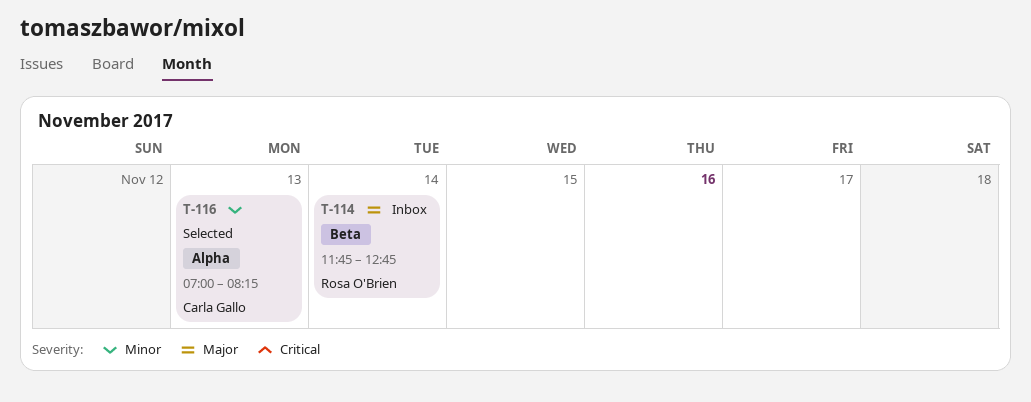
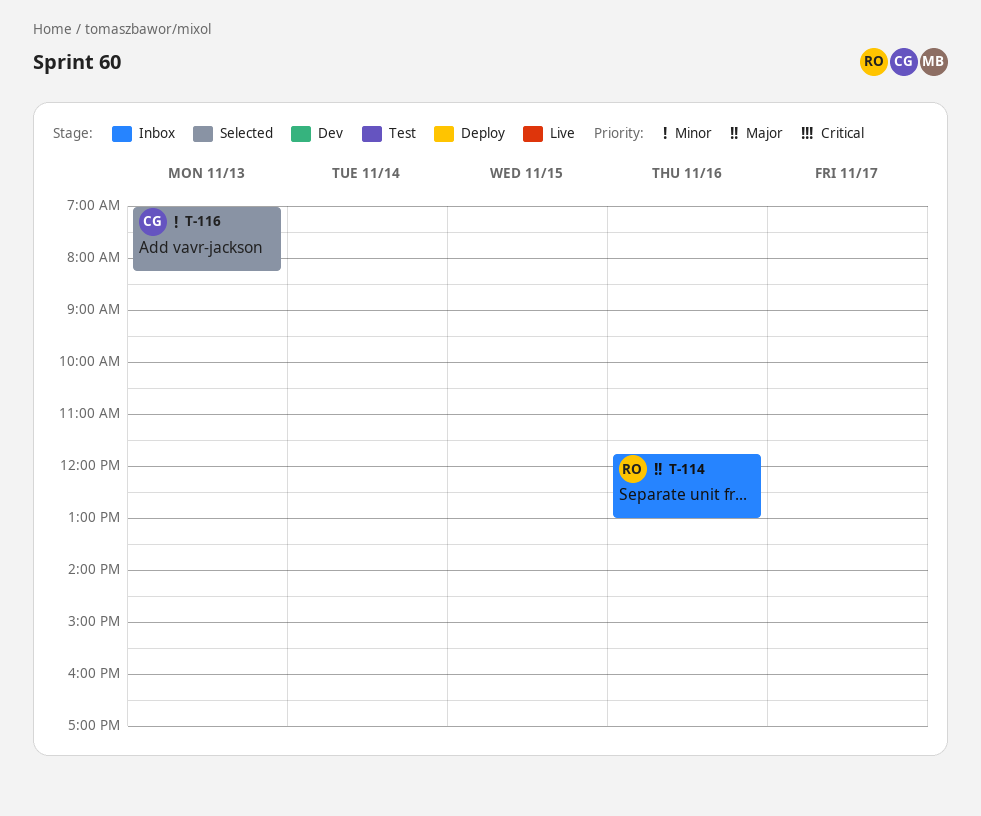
T-114, day: Nov 14 -> Nov 16
T-114, ends: 12:45 -> 13:00

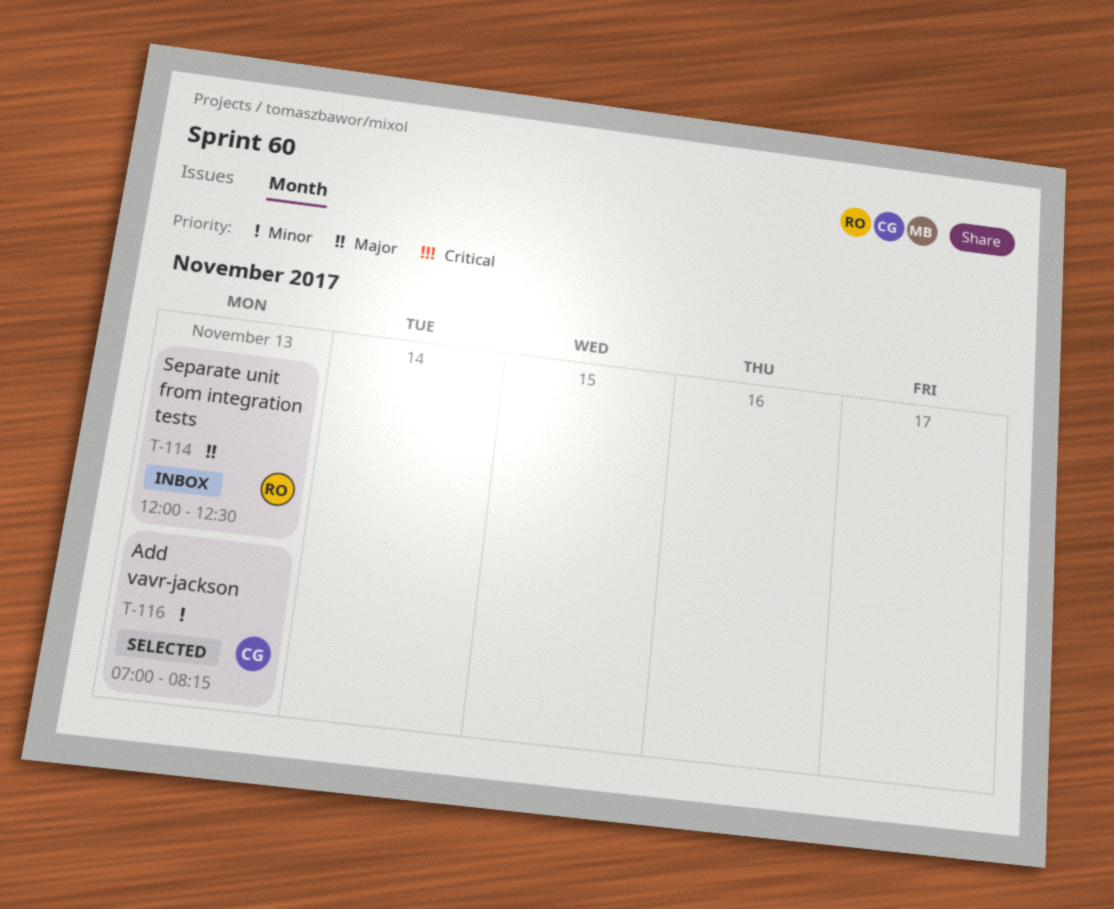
T-114, day: Nov 16 -> Nov 13
T-114, begins: 11:45 -> 12:00
T-114, ends: 13:00 -> 12:30

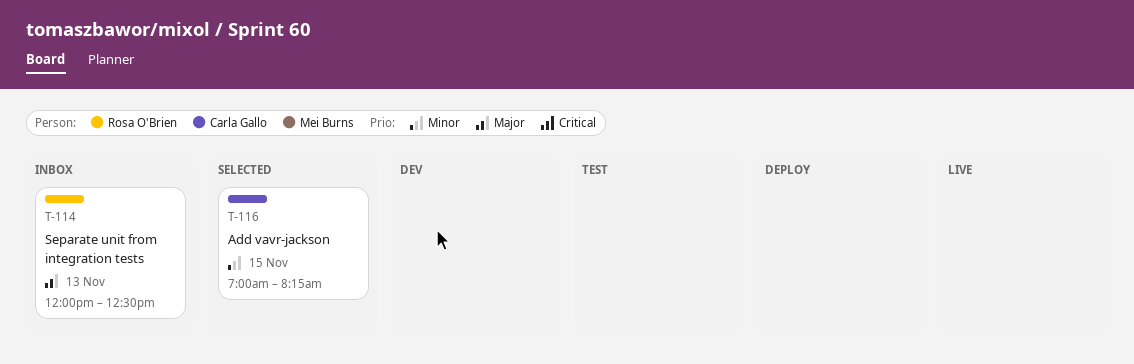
T-116, day: Nov 13 -> Nov 15

